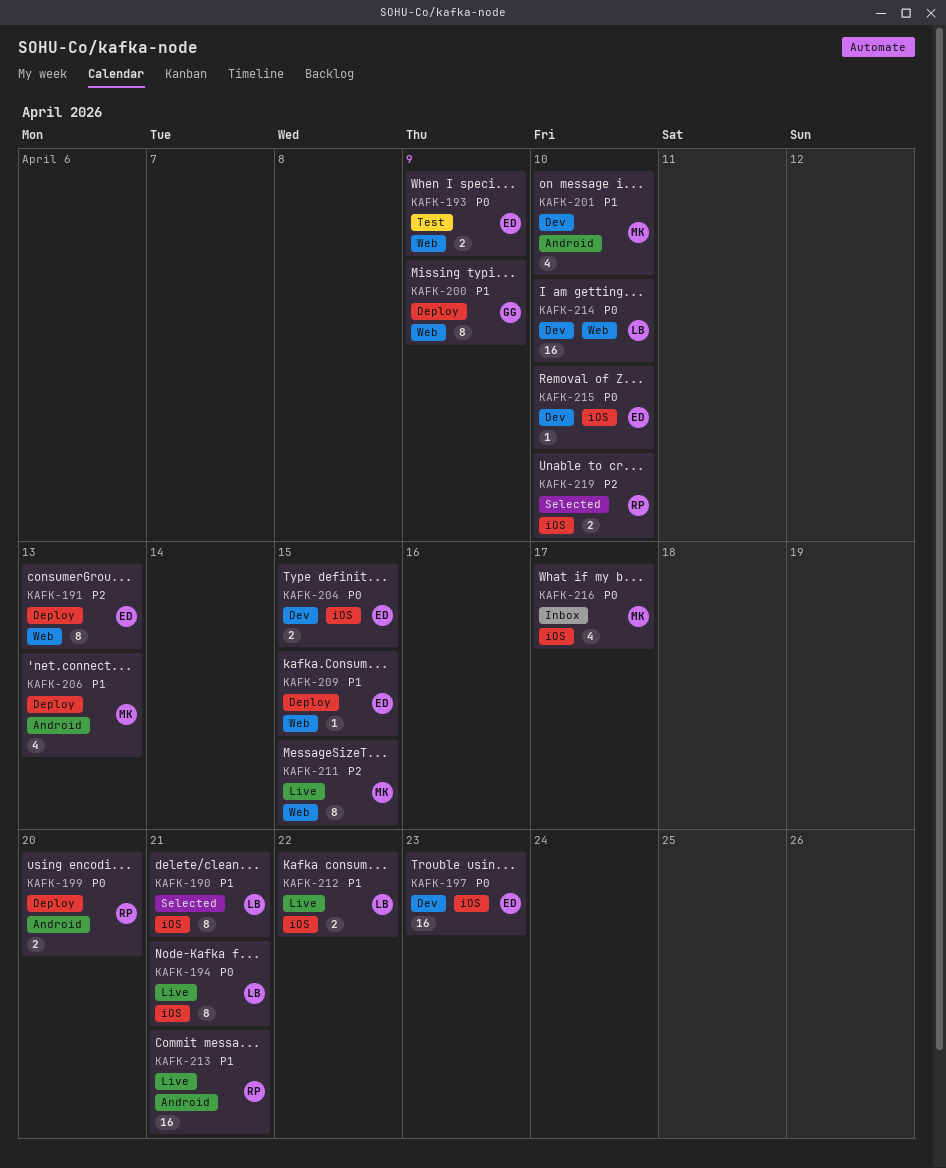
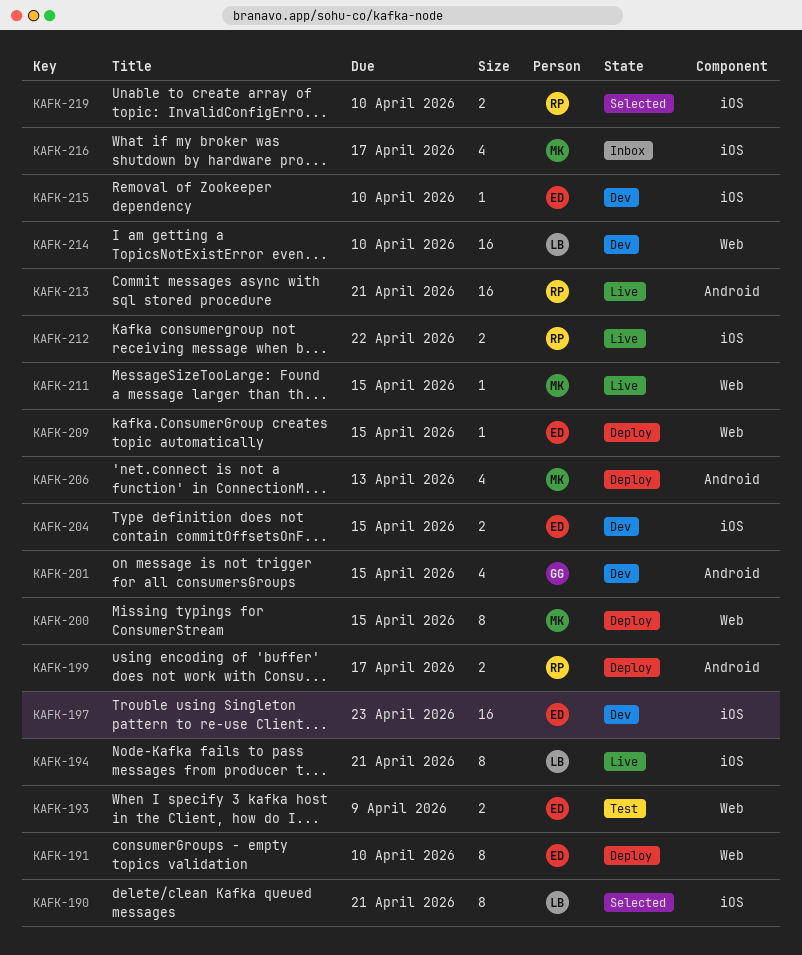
KAFK-191, due: Apr 13 -> Apr 10
KAFK-199, due: Apr 20 -> Apr 17
KAFK-200, owner: GG -> MK
KAFK-200, due: Apr 9 -> Apr 15
KAFK-201, owner: MK -> GG
KAFK-201, due: Apr 10 -> Apr 15
KAFK-211, estimate: 8 -> 1
KAFK-212, owner: LB -> RP

